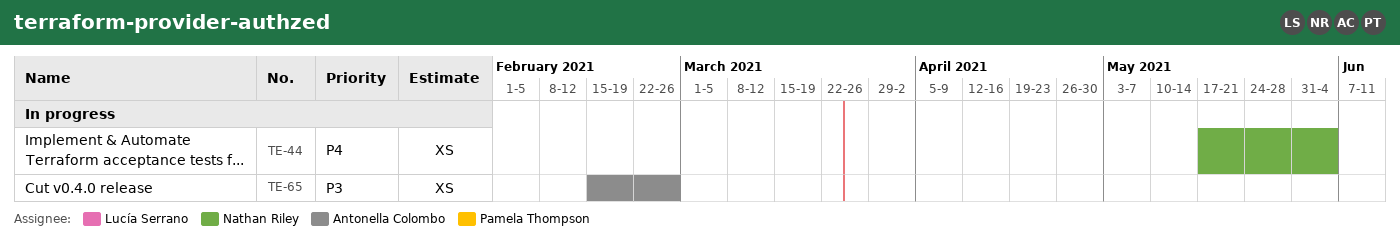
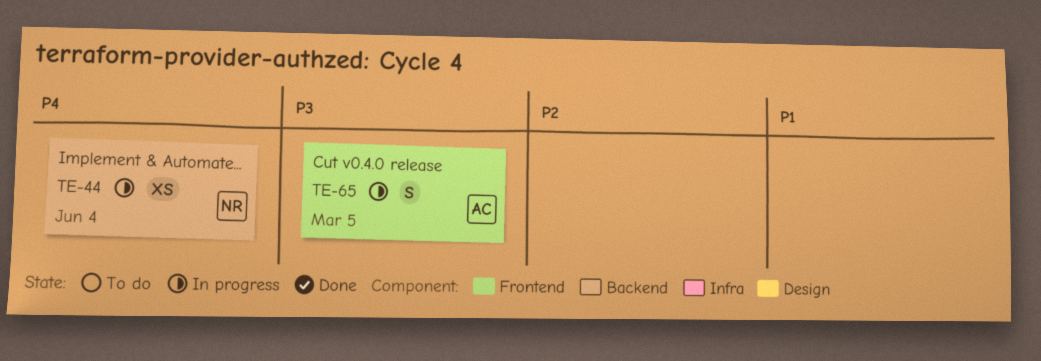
TE-65, estimate: XS -> S
TE-65, due: Feb 26 -> Mar 5

